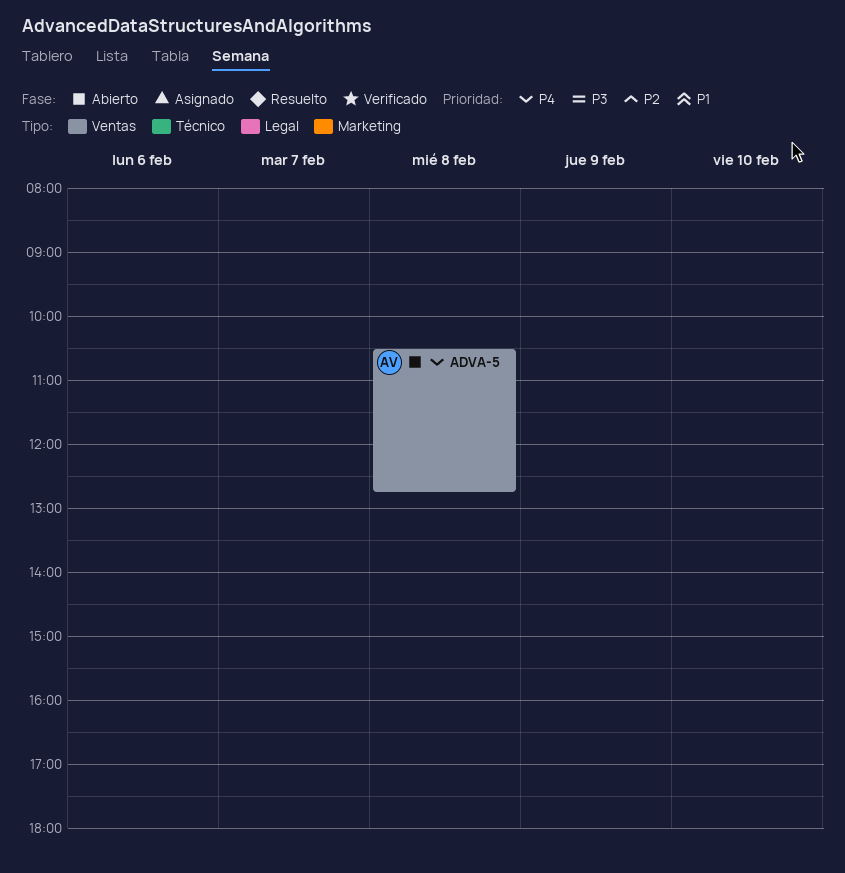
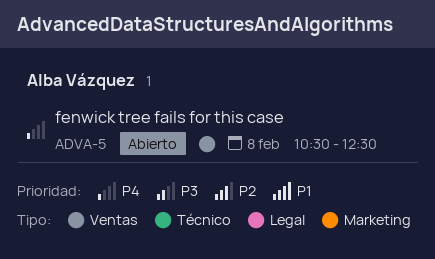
ADVA-5, ends: 12:45 -> 12:30

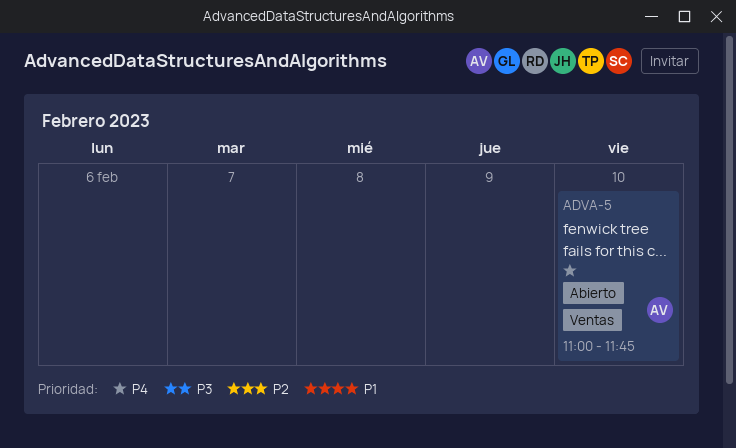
ADVA-5, day: Feb 8 -> Feb 10
ADVA-5, begins: 10:30 -> 11:00
ADVA-5, ends: 12:30 -> 11:45

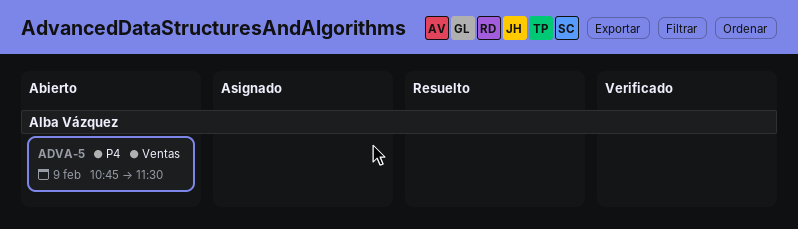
ADVA-5, day: Feb 10 -> Feb 9
ADVA-5, begins: 11:00 -> 10:45
ADVA-5, ends: 11:45 -> 11:30

